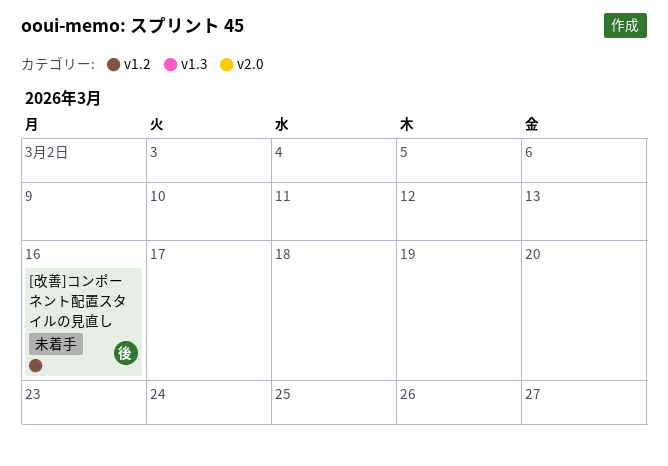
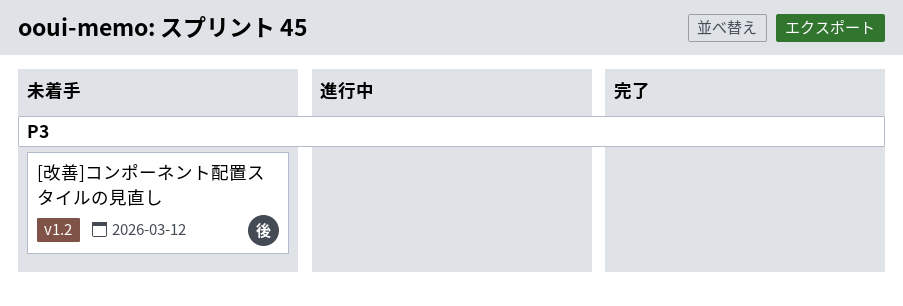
[改善]コンポーネント配置スタイルの見直し, due: Mar 16 -> Mar 12

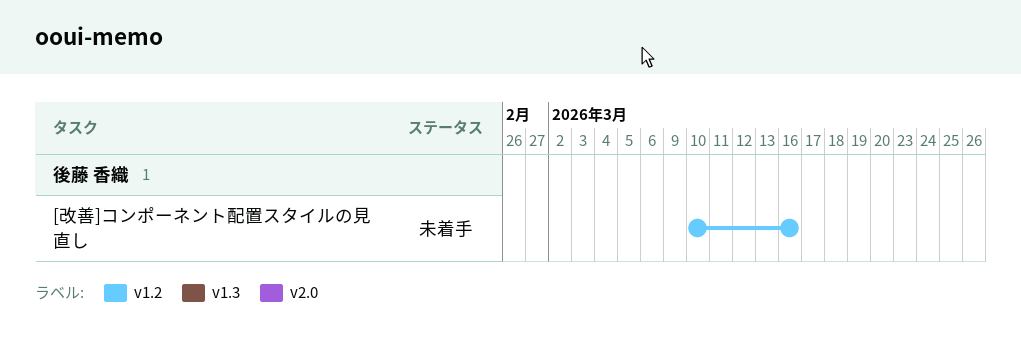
[改善]コンポーネント配置スタイルの見直し, due: Mar 12 -> Mar 16

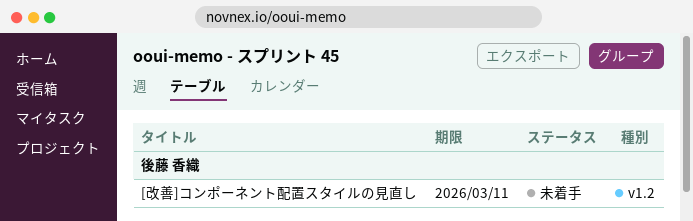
[改善]コンポーネント配置スタイルの見直し, due: Mar 16 -> Mar 11

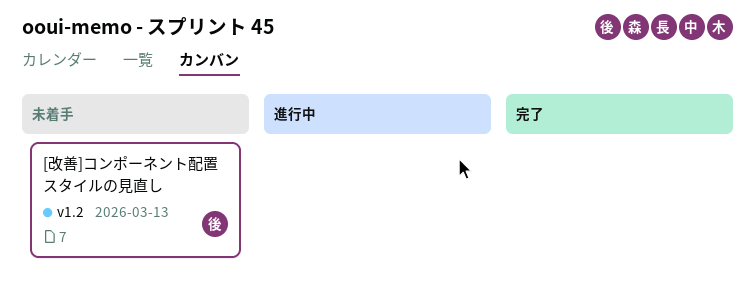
[改善]コンポーネント配置スタイルの見直し, due: Mar 11 -> Mar 13

